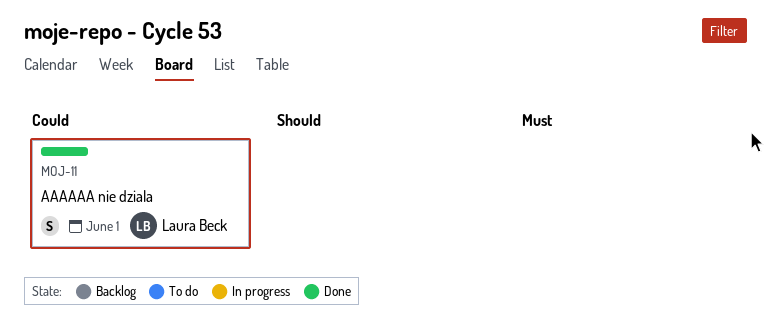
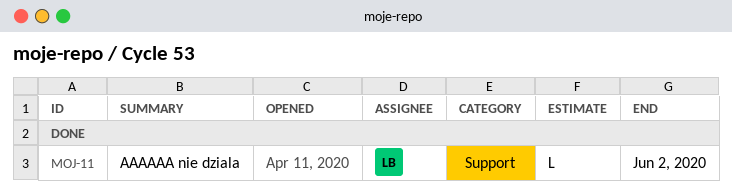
MOJ-11, estimate: S -> L
MOJ-11, due: Jun 1 -> Jun 2

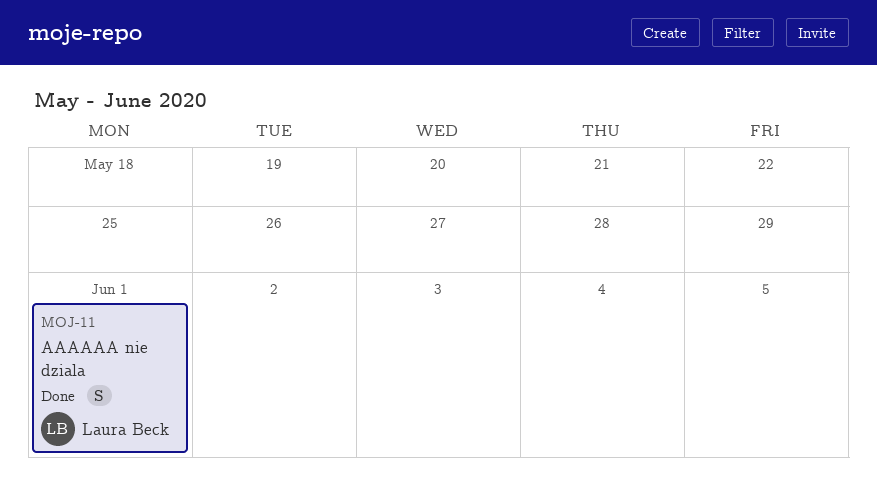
MOJ-11, estimate: L -> S
MOJ-11, due: Jun 2 -> Jun 1

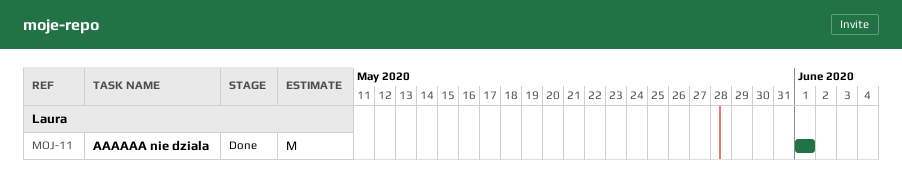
MOJ-11, estimate: S -> M

